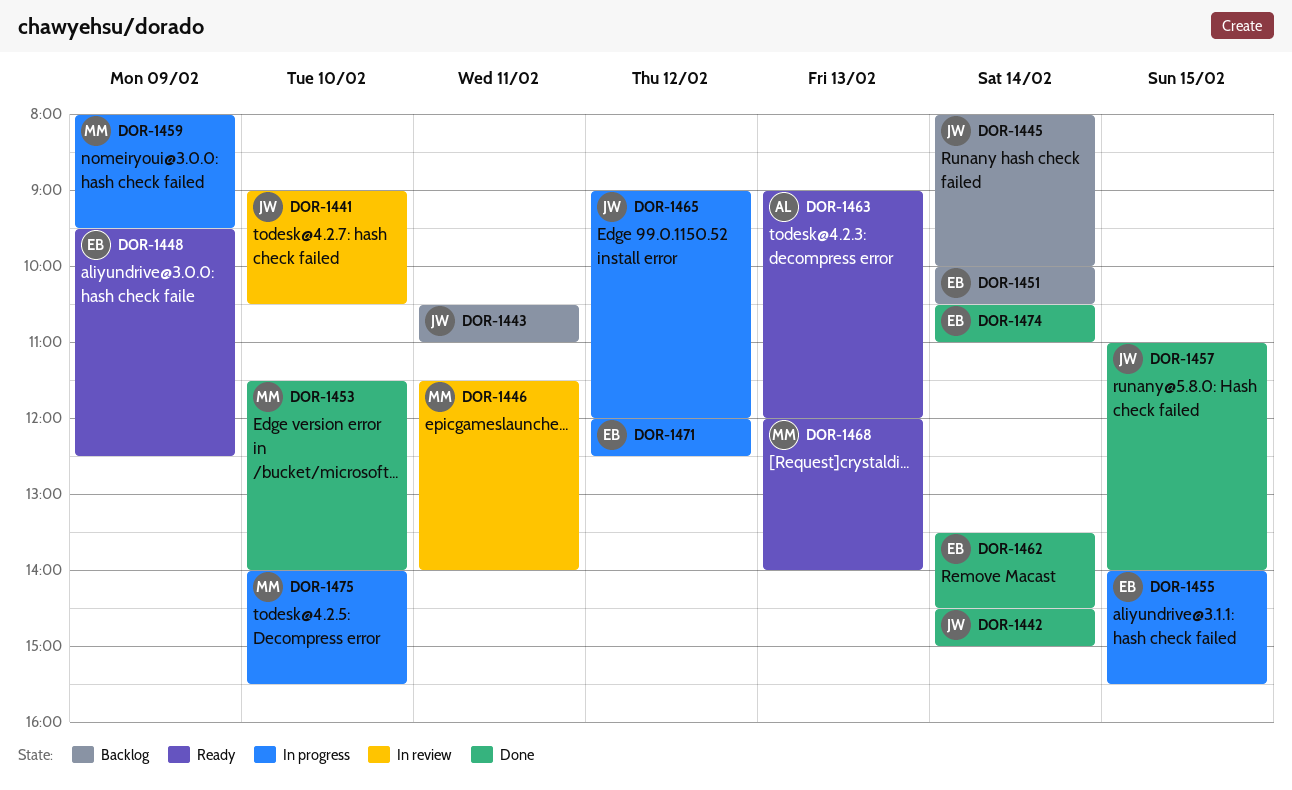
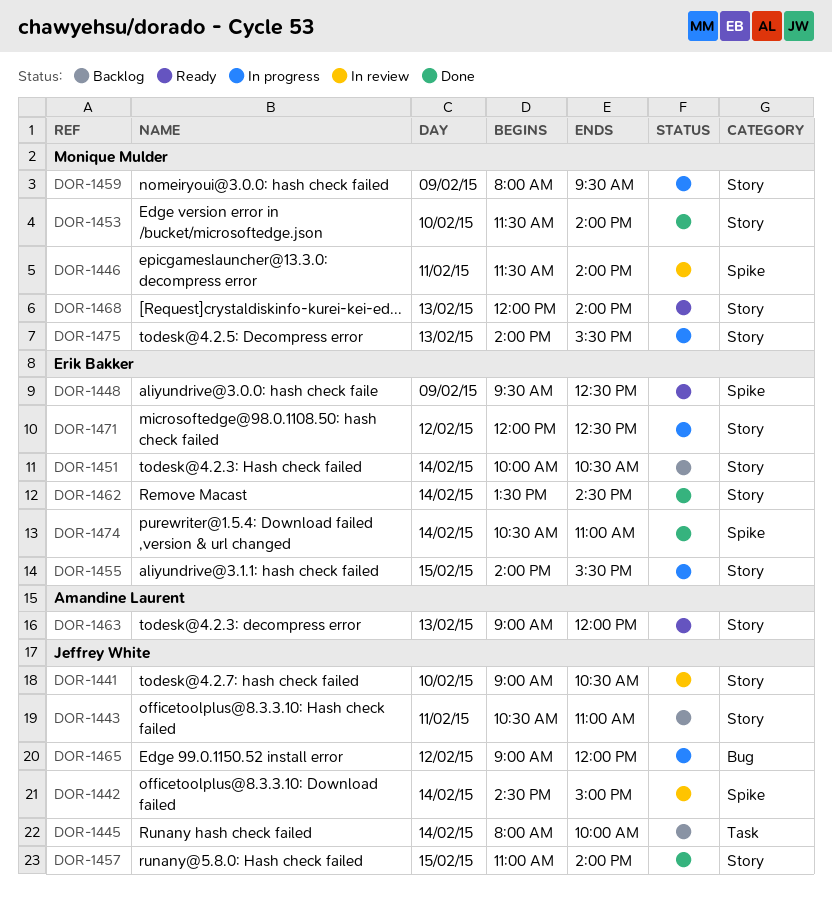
DOR-1442, status: Done -> In review
DOR-1475, day: Feb 10 -> Feb 13

